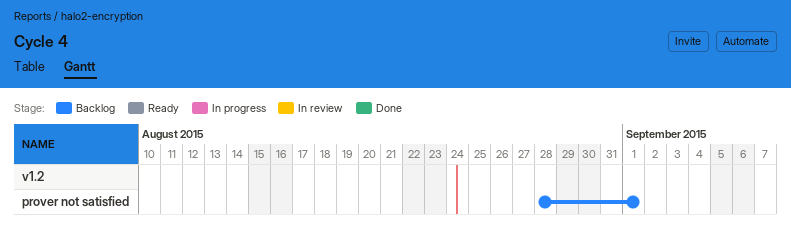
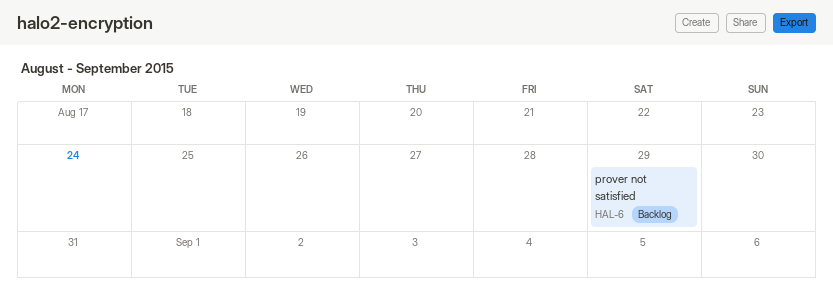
prover not satisfied, due: Sep 1 -> Aug 29

